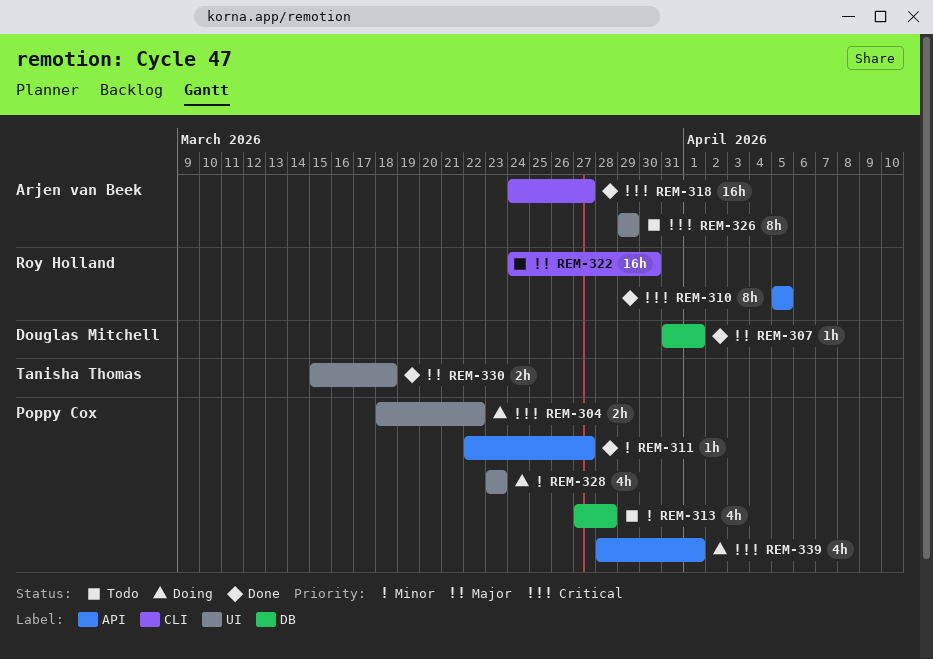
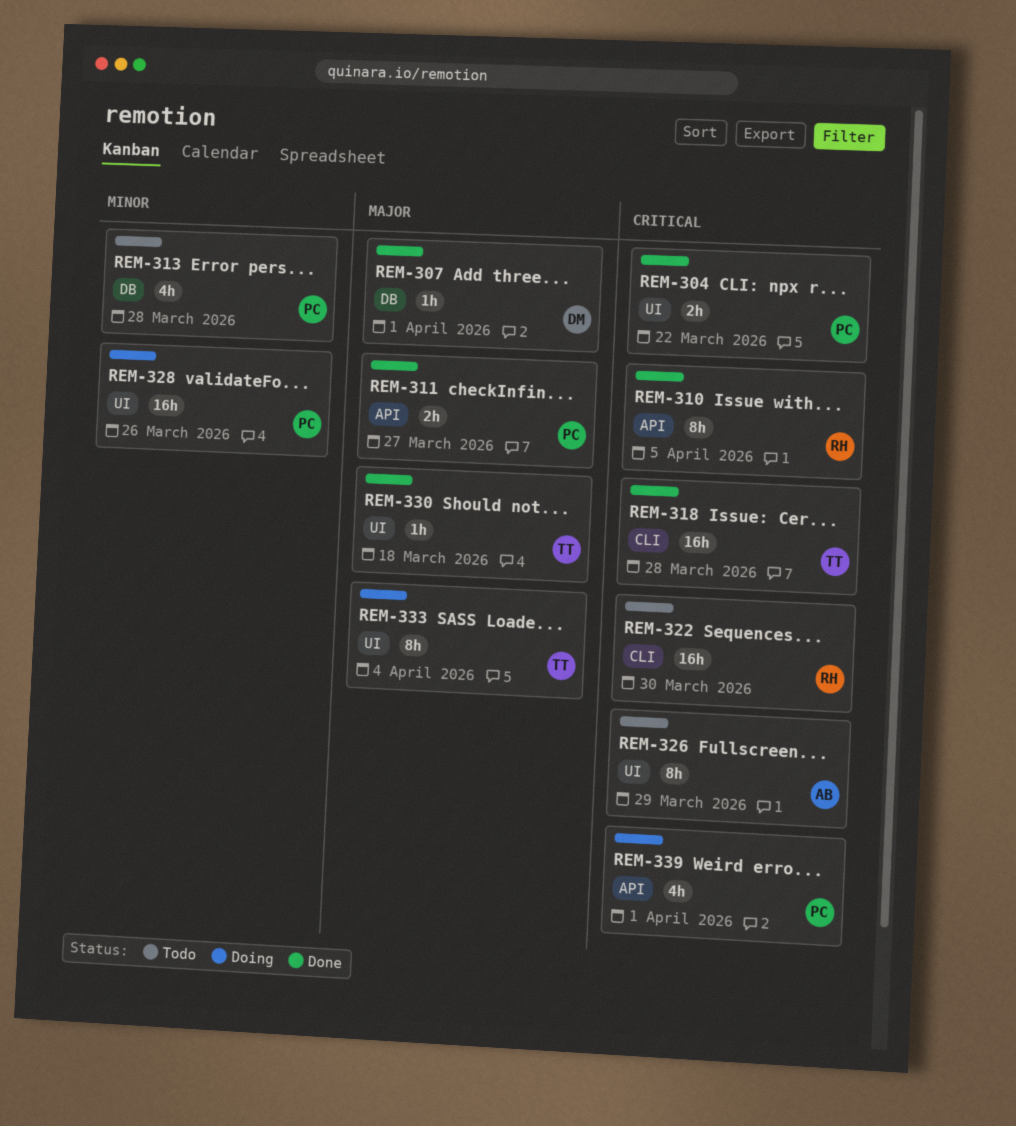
REM-304, status: Doing -> Done
REM-311, priority: Minor -> Major
REM-311, estimate: 1h -> 2h
REM-318, owner: Arjen van Beek -> Tanisha Thomas
REM-318, due: Mar 27 -> Mar 28
REM-322, priority: Major -> Critical
REM-328, estimate: 4h -> 16h
REM-328, due: Mar 23 -> Mar 26
REM-330, estimate: 2h -> 1h
REM-333: none -> present

